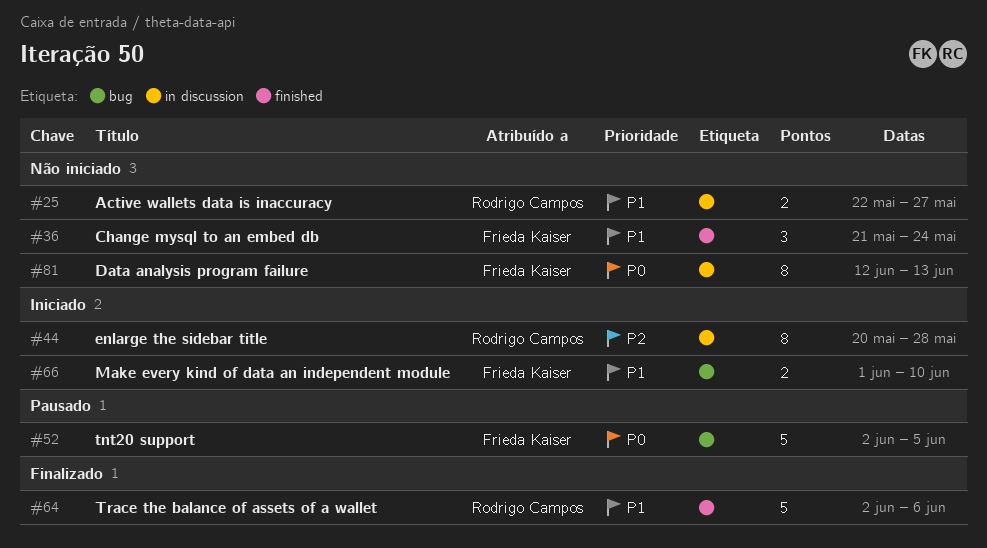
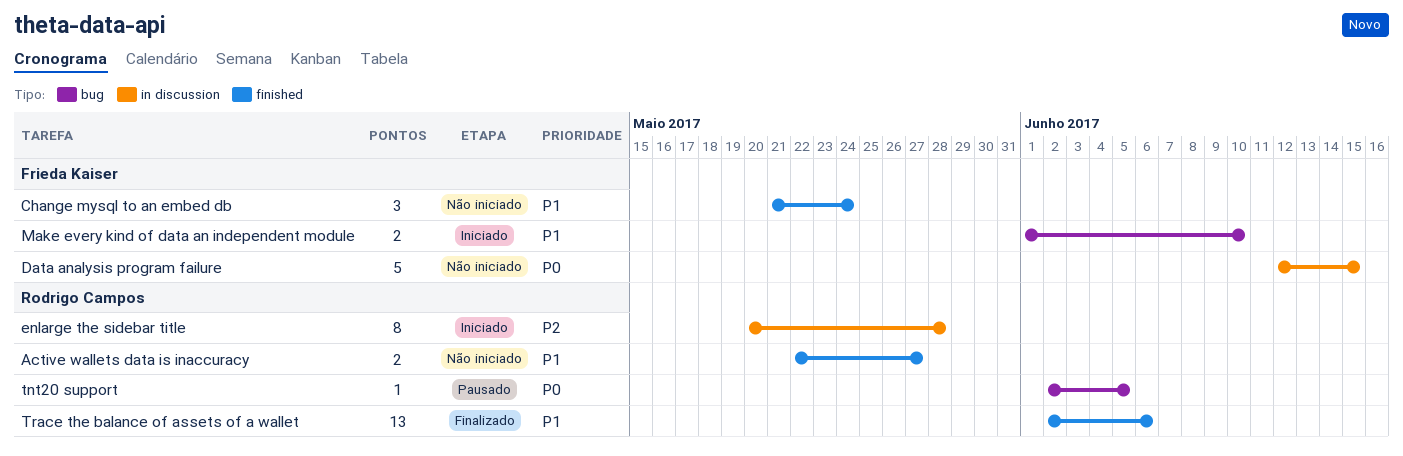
Active wallets data is inaccuracy, label: in discussion -> finished
Data analysis program failure, estimate: 8 -> 5
Data analysis program failure, due: Jun 13 -> Jun 15
tnt20 support, owner: Frieda Kaiser -> Rodrigo Campos
tnt20 support, estimate: 5 -> 1
Trace the balance of assets of a wallet, estimate: 5 -> 13

